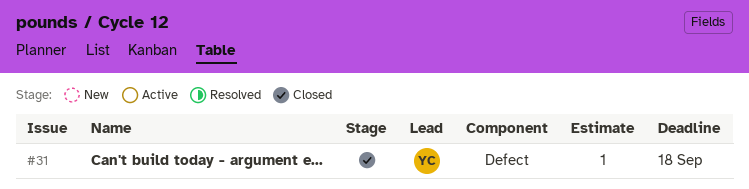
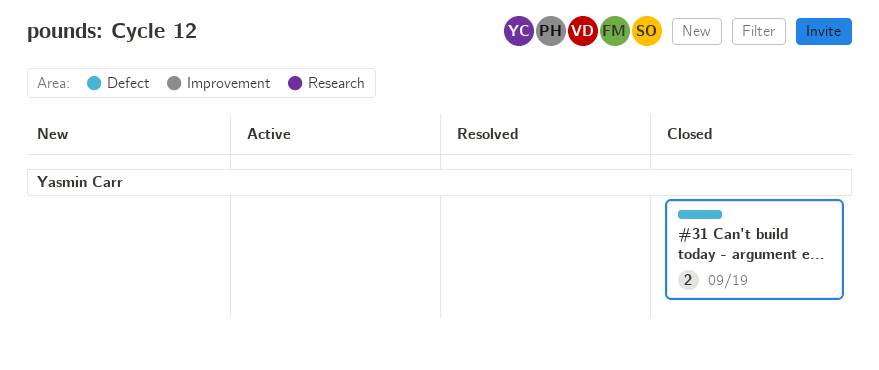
#31, estimate: 1 -> 2
#31, due: Sep 18 -> Sep 19

